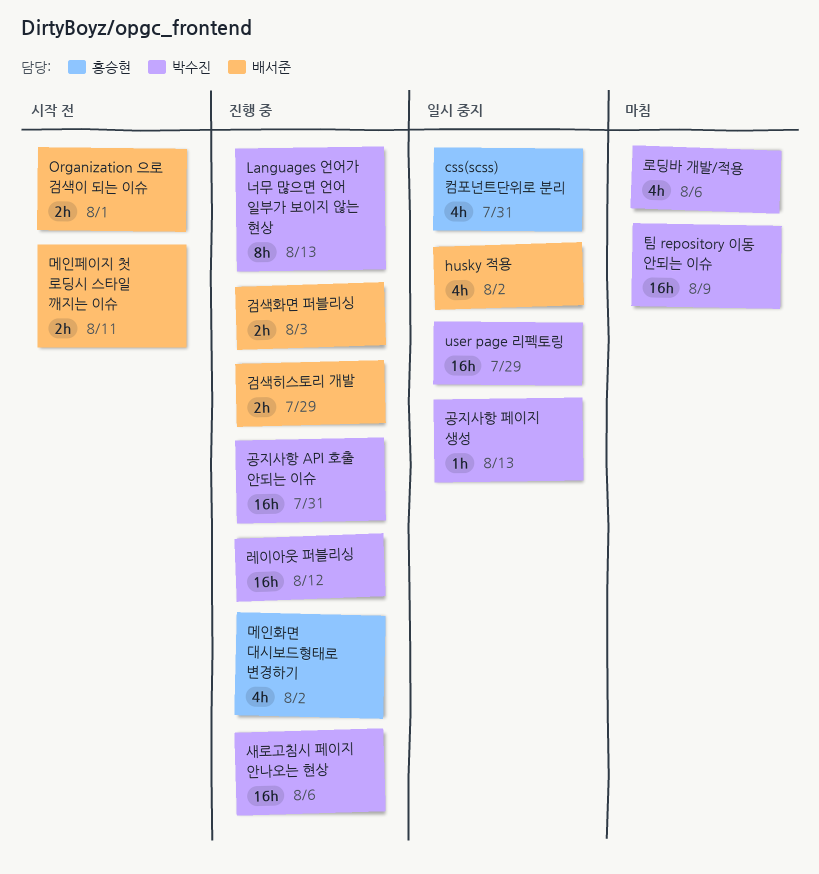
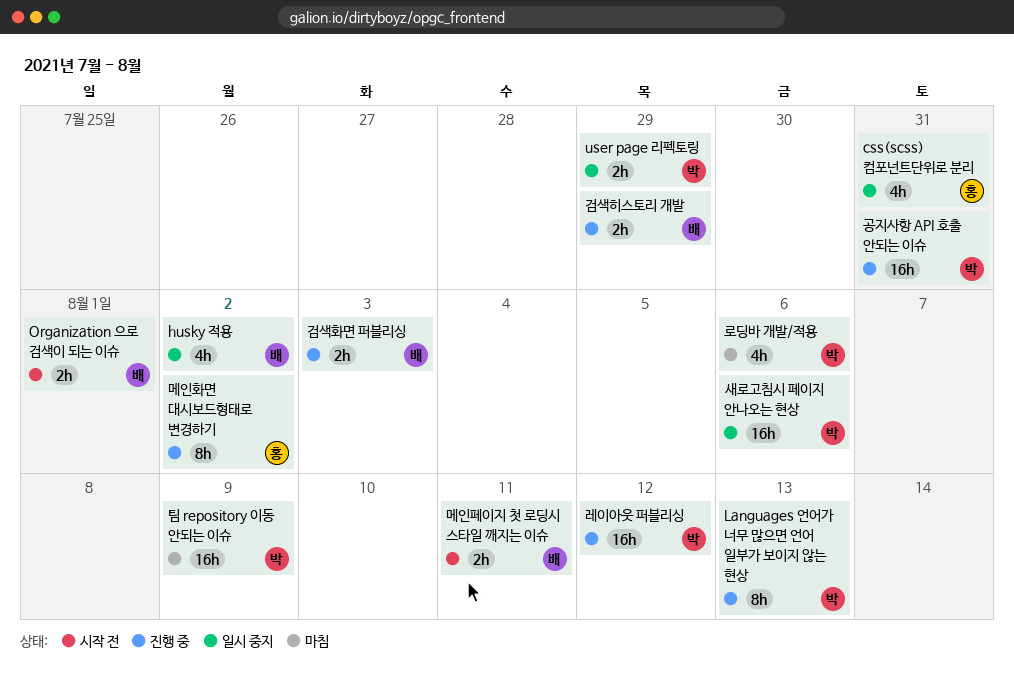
user page 리펙토링, estimate: 16h -> 2h
공지사항 페이지 생성: present -> none
메인화면 대시보드형태로 변경하기, estimate: 4h -> 8h
새로고침시 페이지 안나오는 현상, status: 진행 중 -> 일시 중지

